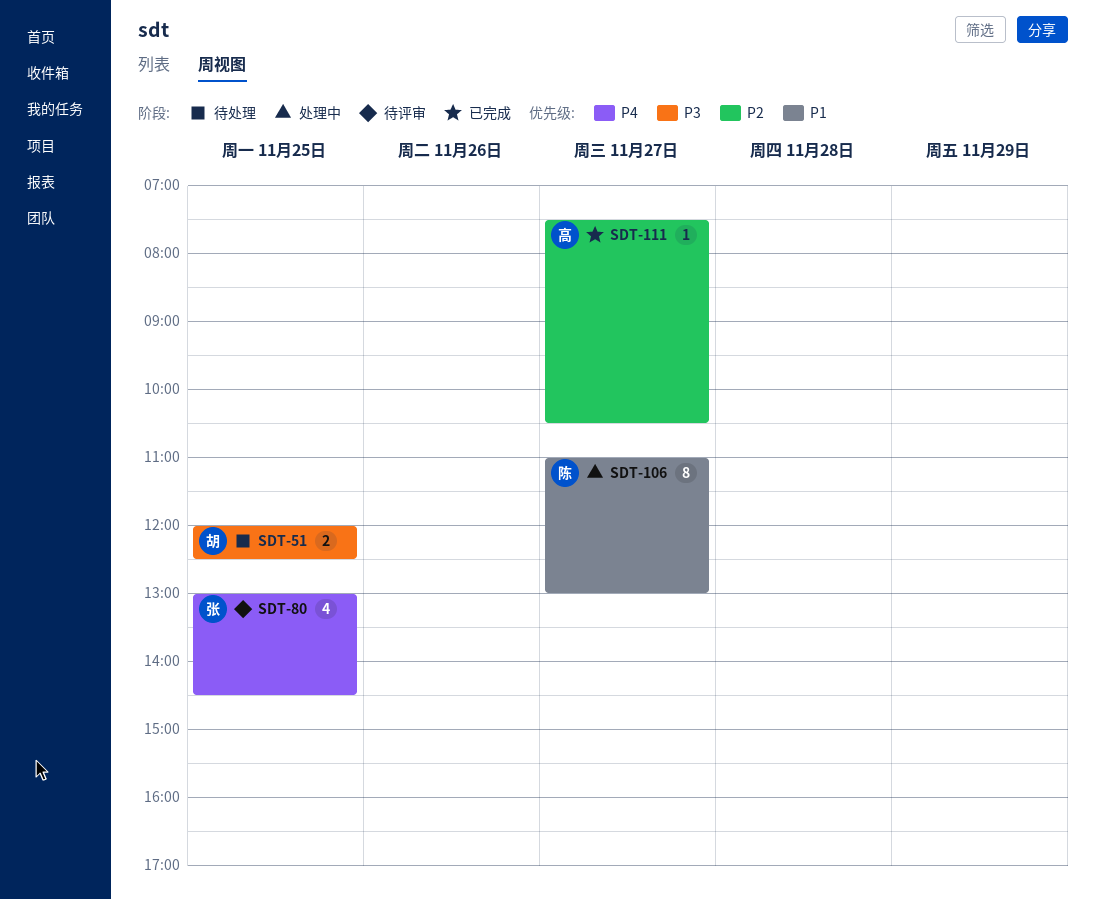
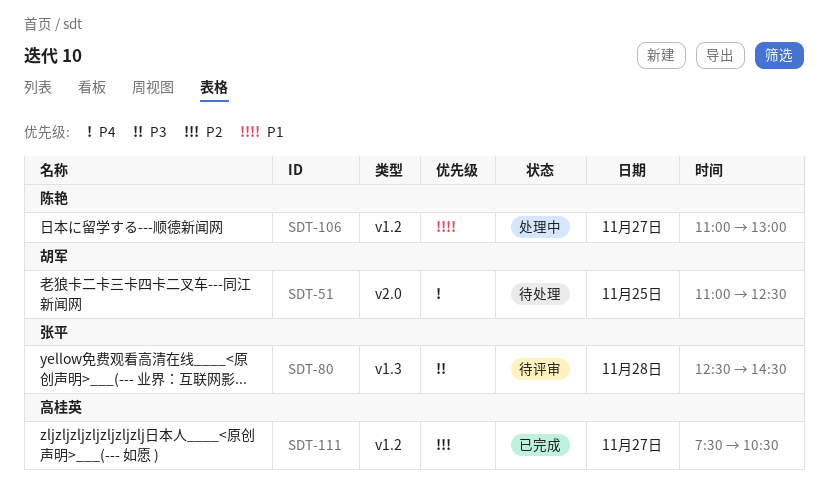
SDT-51, priority: P3 -> P4
SDT-51, begins: 12:00 -> 11:00
SDT-80, priority: P4 -> P3
SDT-80, day: Nov 25 -> Nov 28
SDT-80, begins: 13:00 -> 12:30

